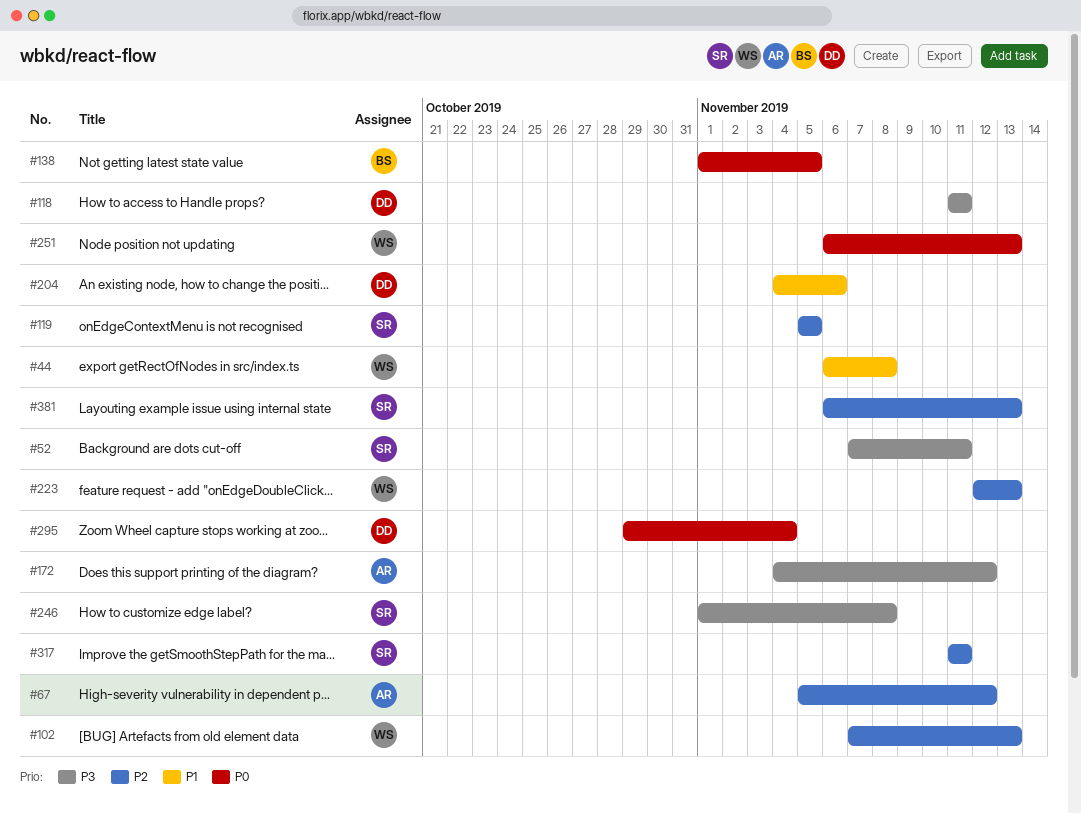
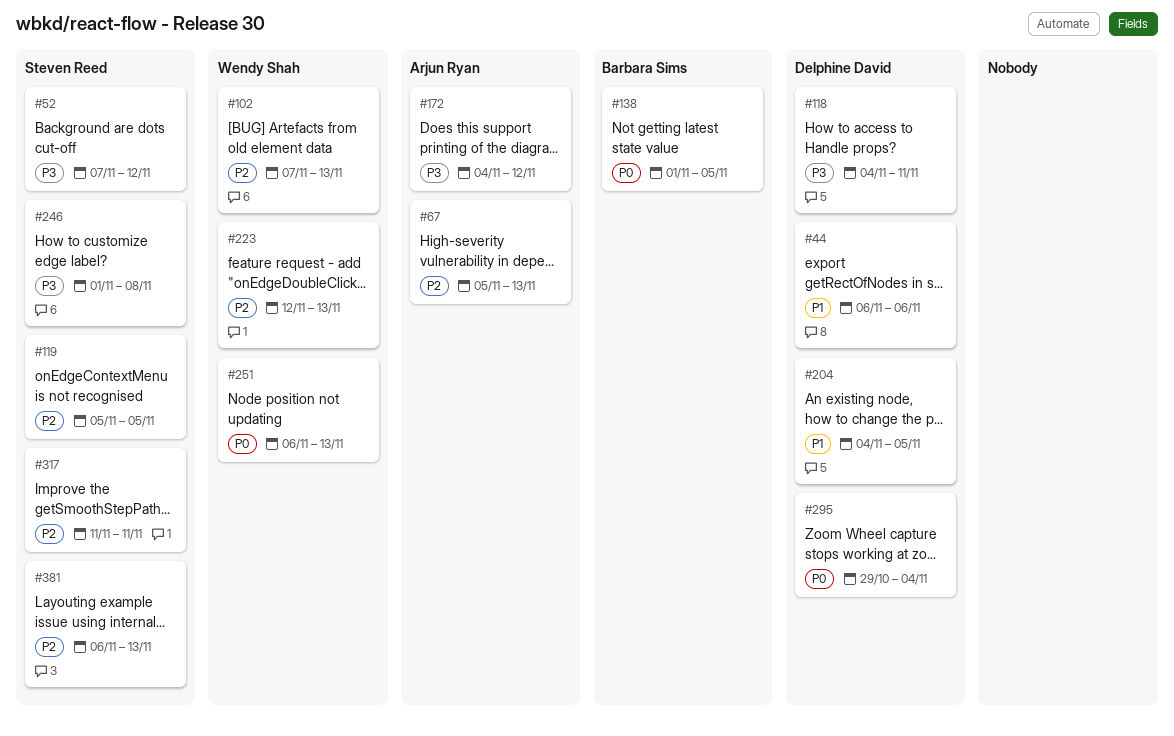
#44, owner: Wendy Shah -> Delphine David
#44, due: Nov 8 -> Nov 6
#52, due: Nov 11 -> Nov 12
#67, due: Nov 12 -> Nov 13
#118, start: Nov 11 -> Nov 4
#204, due: Nov 6 -> Nov 5

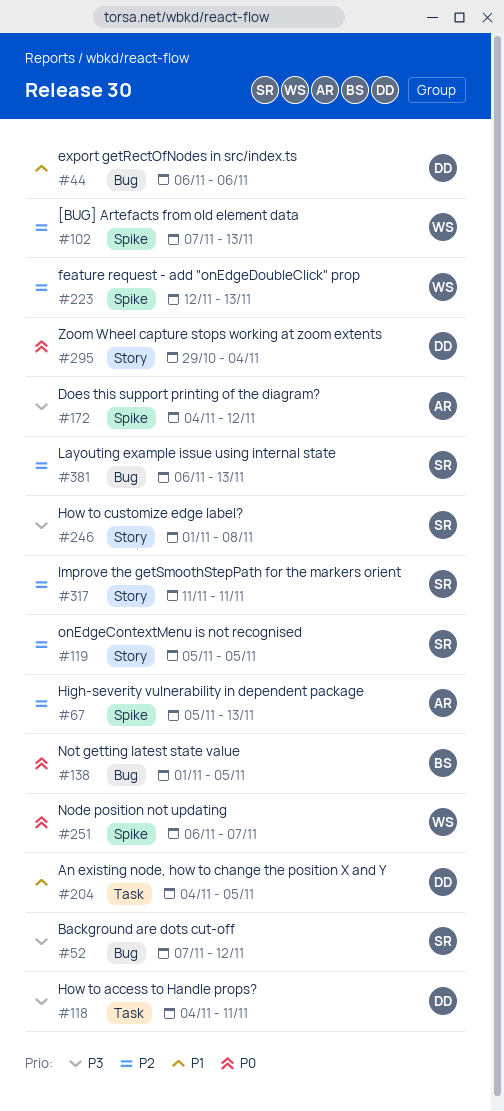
#251, due: Nov 13 -> Nov 7

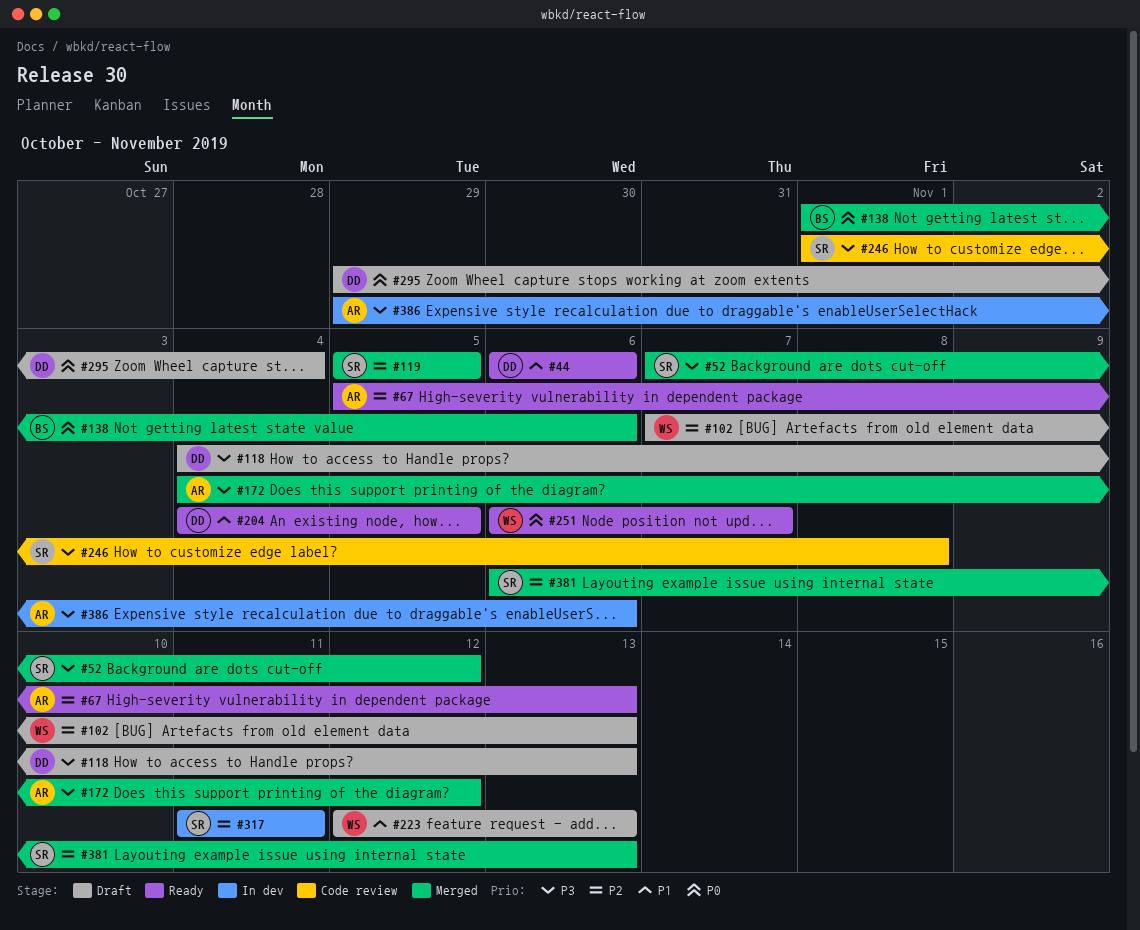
#118, due: Nov 11 -> Nov 13
#138, due: Nov 5 -> Nov 6
#223, priority: P2 -> P1
#386: none -> present

